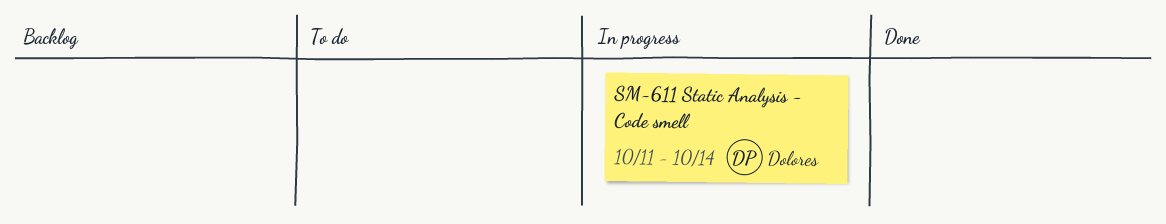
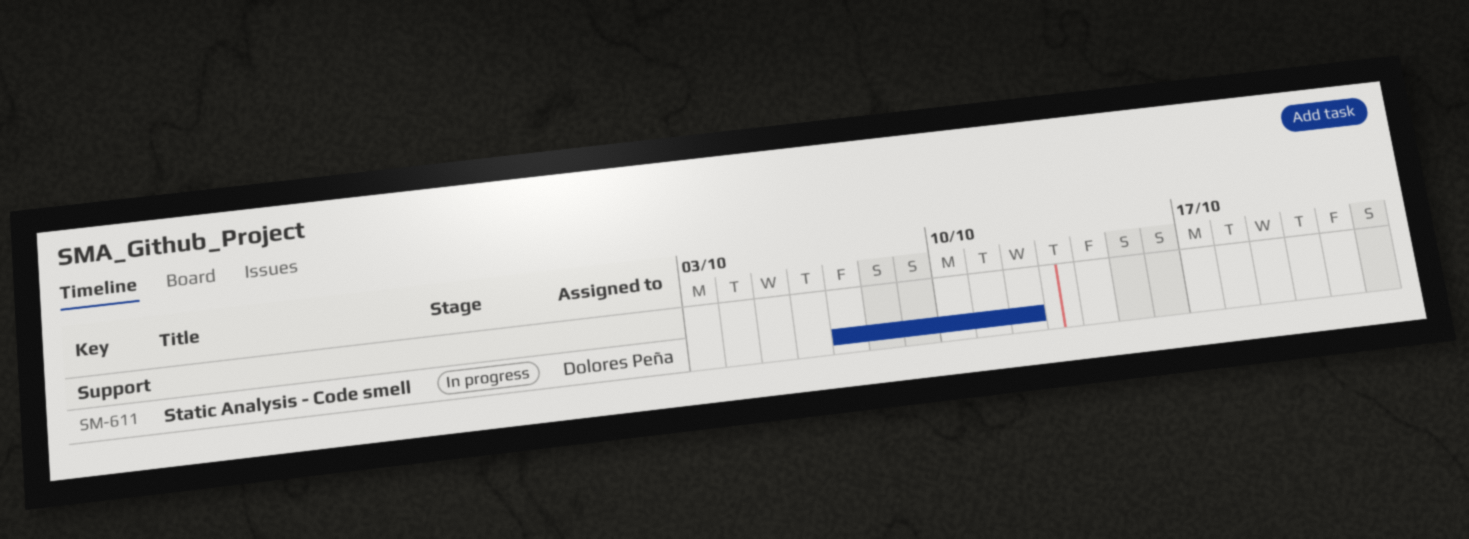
SM-611, start: Oct 11 -> Oct 7
SM-611, due: Oct 14 -> Oct 12

